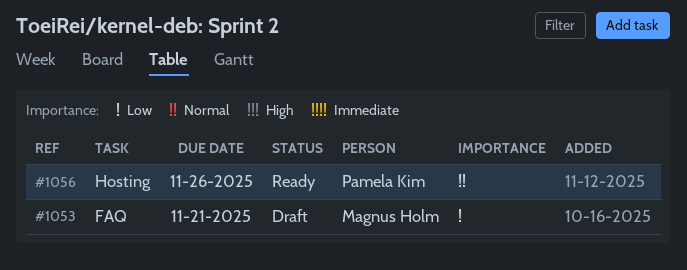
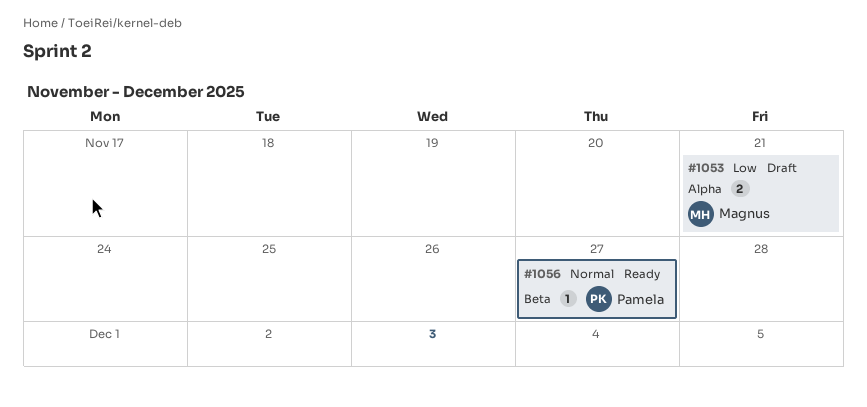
#1056, due: Nov 26 -> Nov 27

